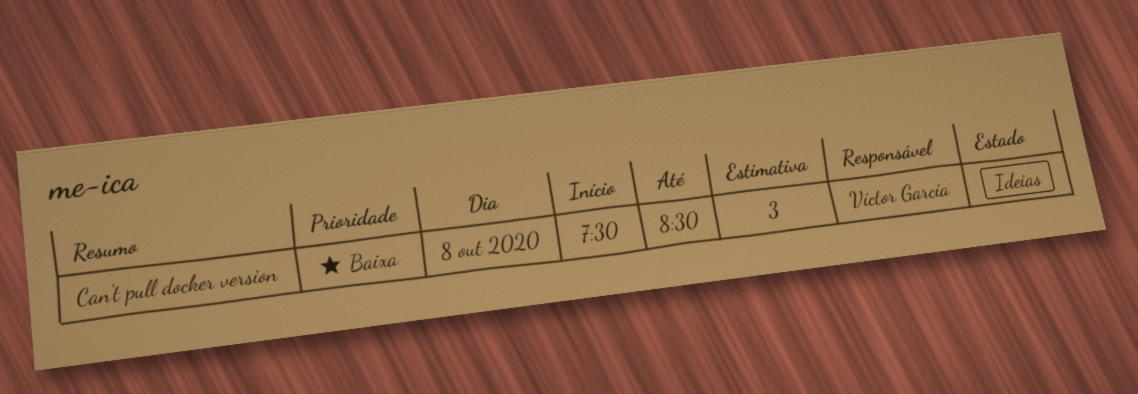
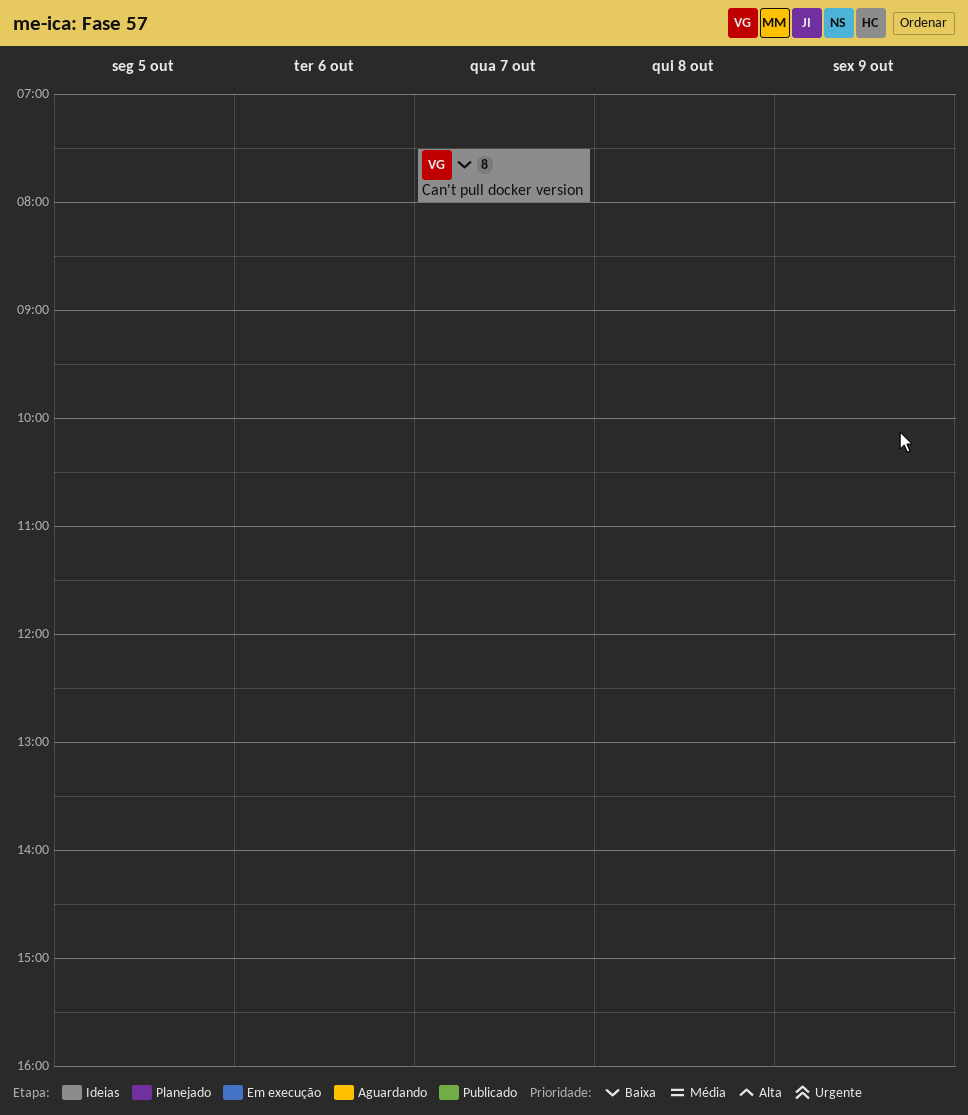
Can't pull docker version, estimate: 3 -> 8
Can't pull docker version, day: Oct 8 -> Oct 7
Can't pull docker version, ends: 08:30 -> 08:00

